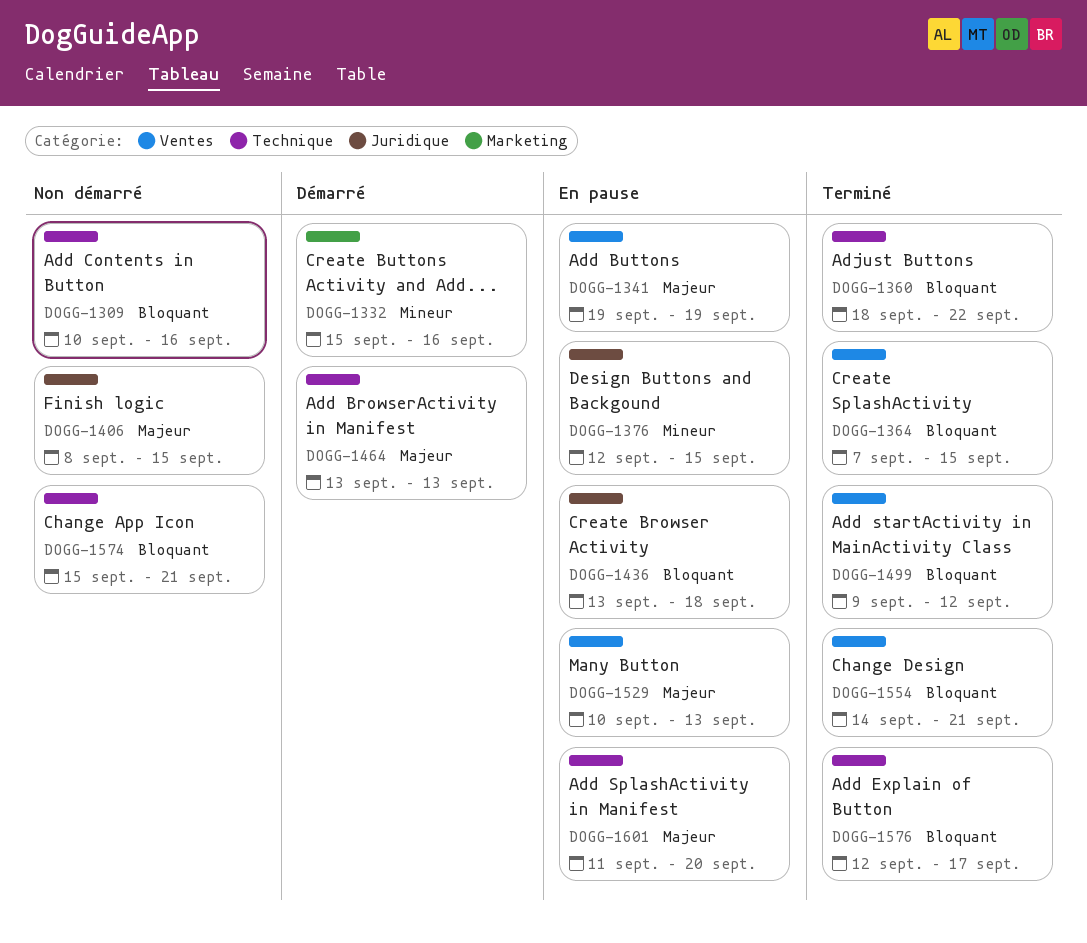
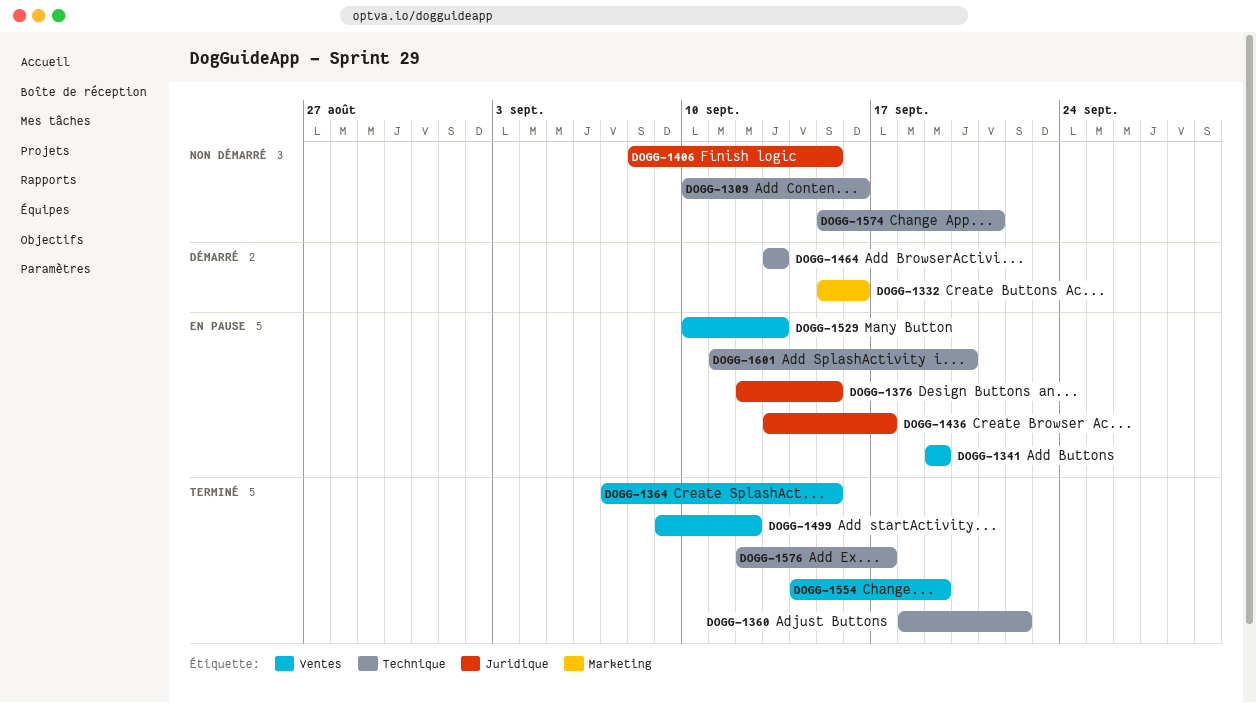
DOGG-1436, due: Sep 18 -> Sep 17
DOGG-1554, due: Sep 21 -> Sep 19

